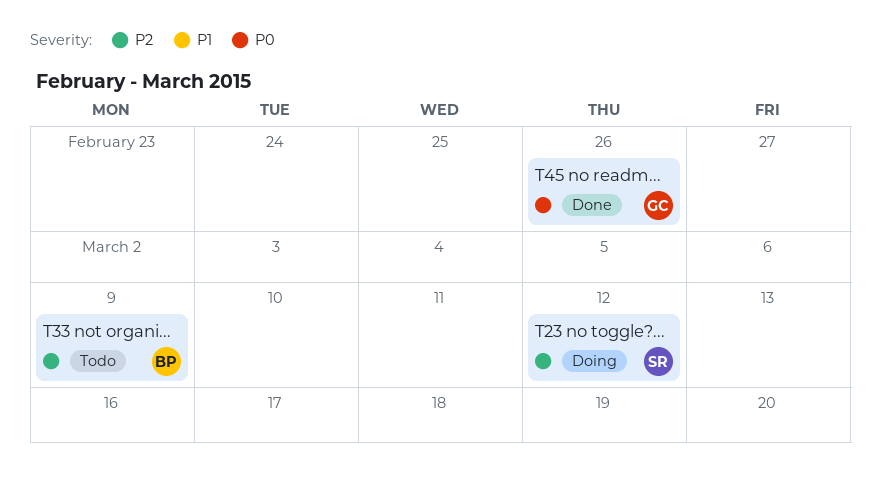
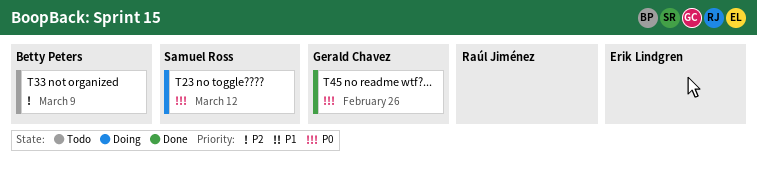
T23, priority: P2 -> P0

